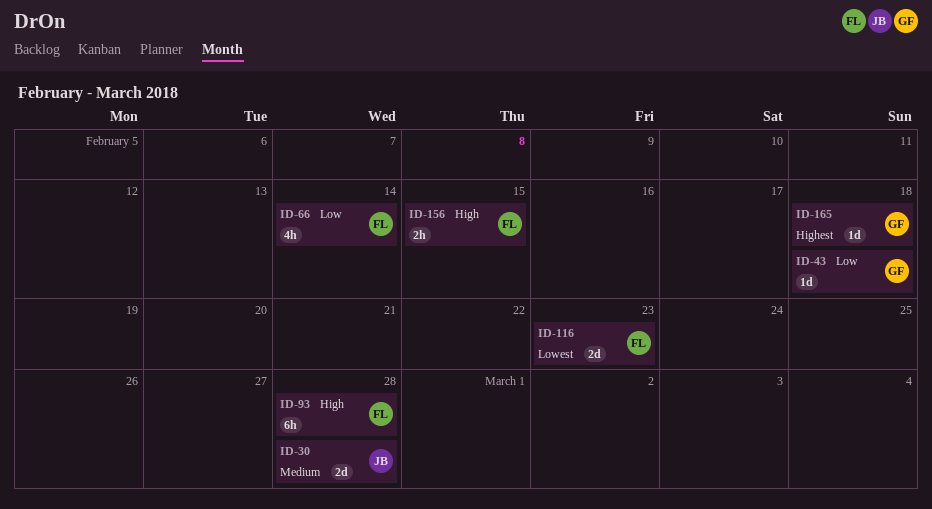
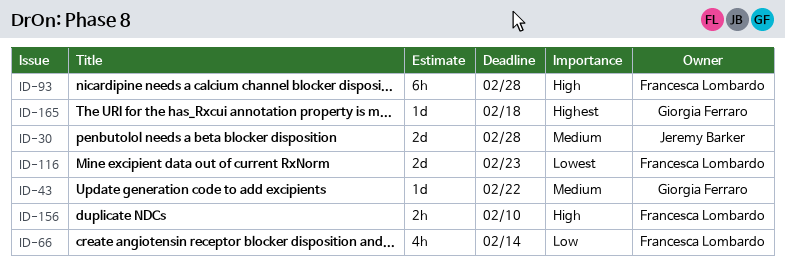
ID-43, priority: Low -> Medium
ID-43, due: Feb 18 -> Feb 22
ID-156, due: Feb 15 -> Feb 10

